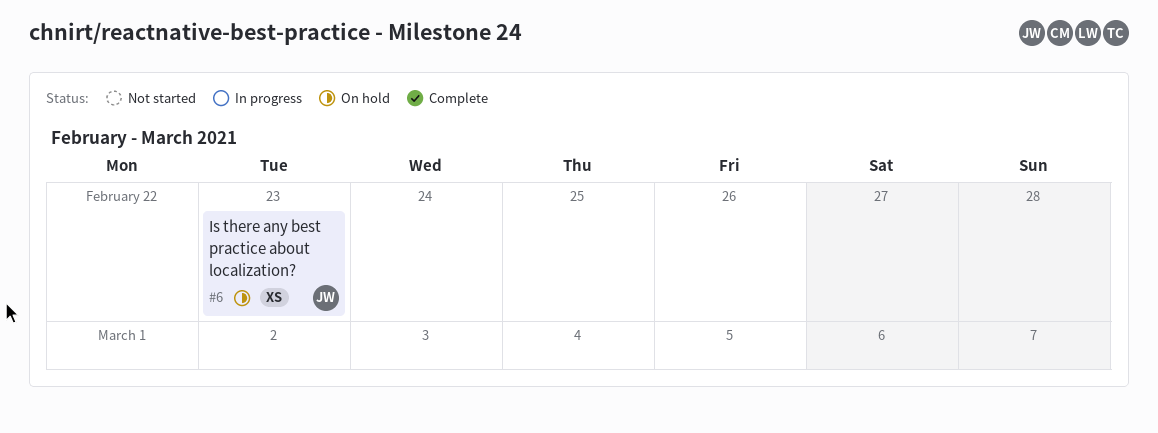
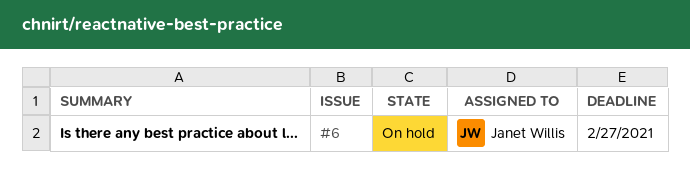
#6, due: Feb 23 -> Feb 27

